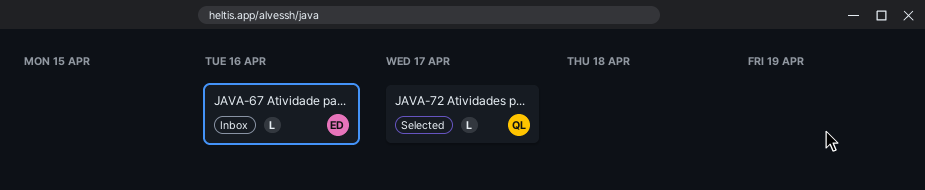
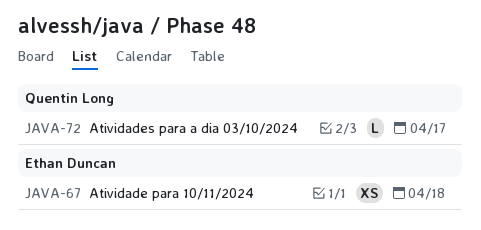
JAVA-67, estimate: L -> XS
JAVA-67, due: Apr 16 -> Apr 18

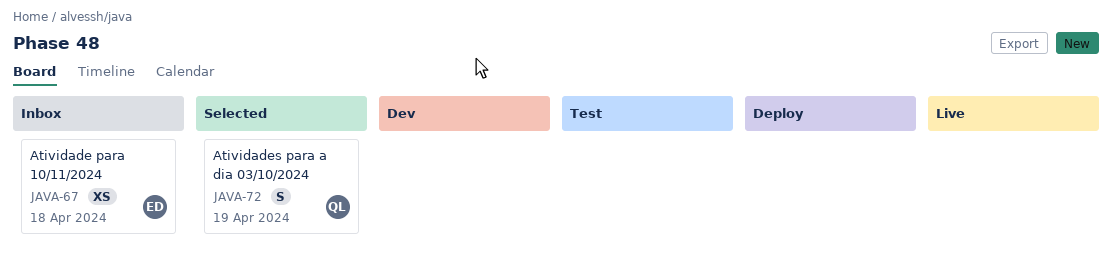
JAVA-72, estimate: L -> S
JAVA-72, due: Apr 17 -> Apr 19

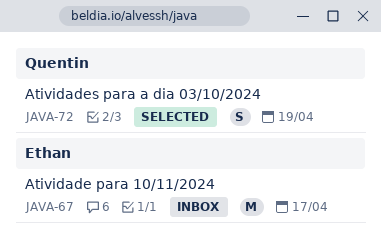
JAVA-67, estimate: XS -> M
JAVA-67, due: Apr 18 -> Apr 17

